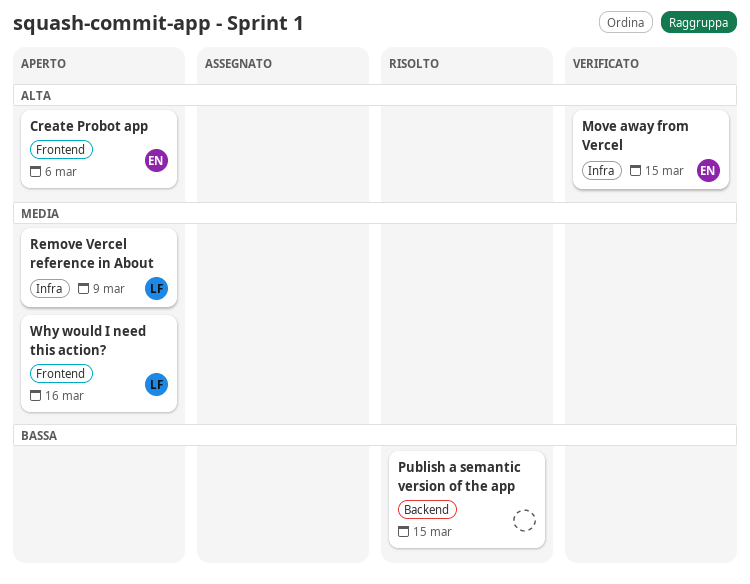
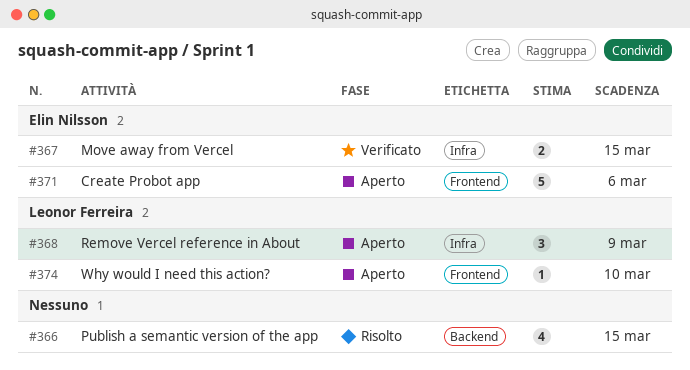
Why would I need this action?, due: Mar 16 -> Mar 10

